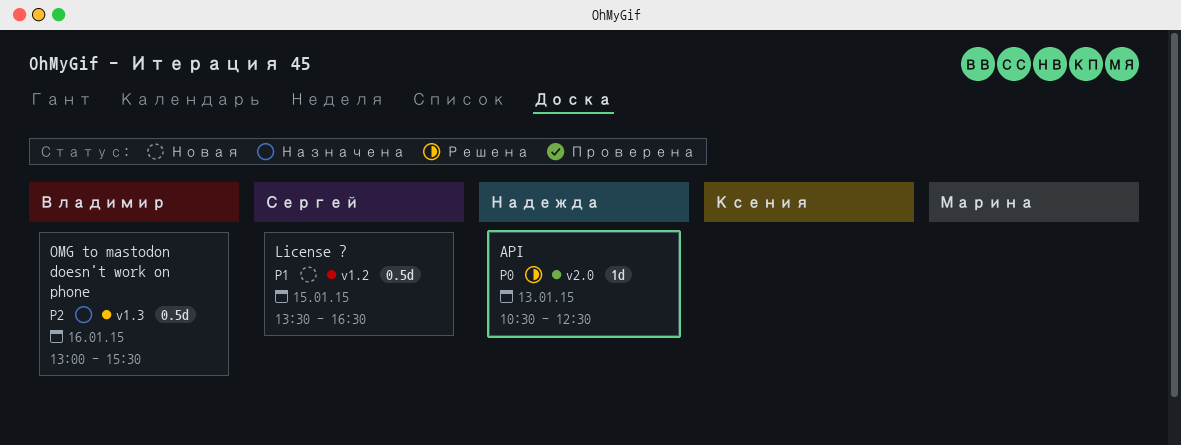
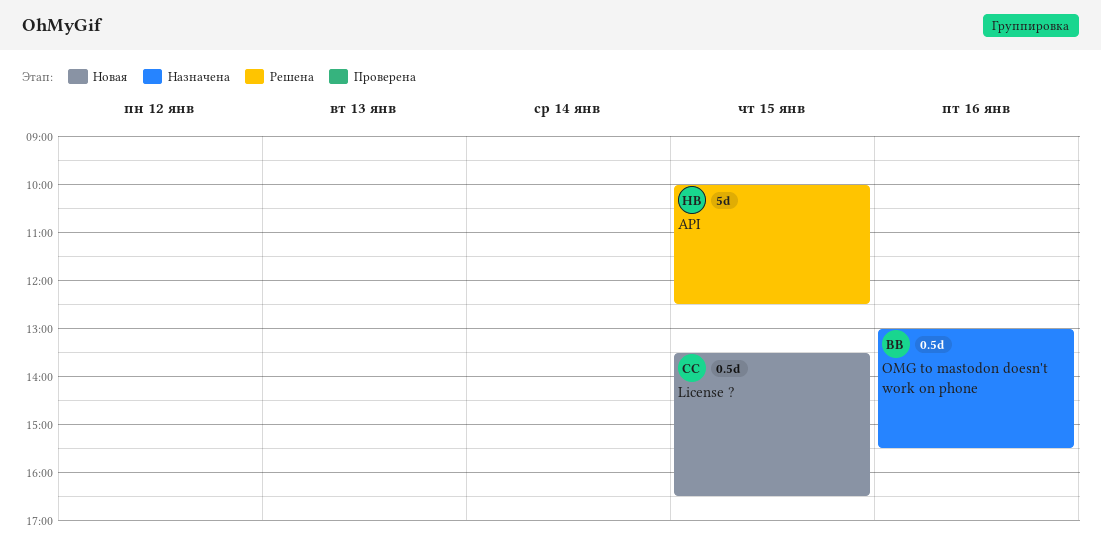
API, estimate: 1d -> 5d
API, day: Jan 13 -> Jan 15
API, begins: 10:30 -> 10:00

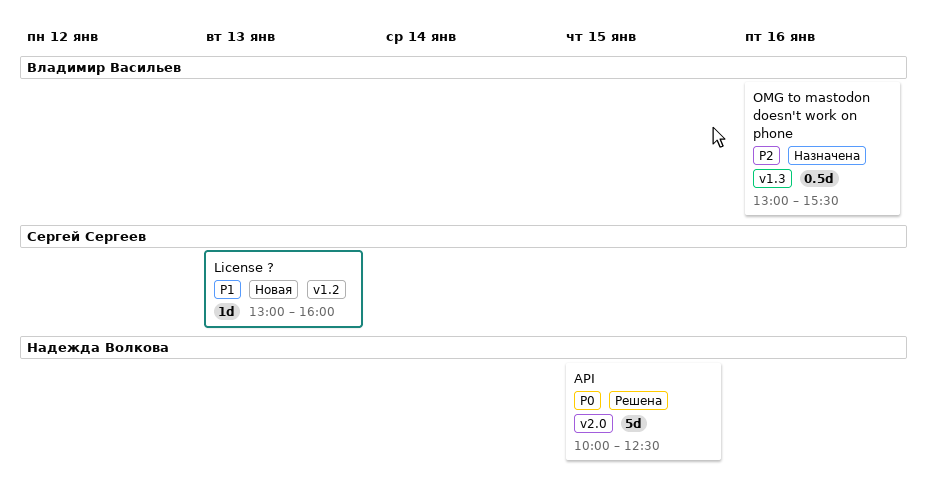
License ?, estimate: 0.5d -> 1d
License ?, day: Jan 15 -> Jan 13
License ?, begins: 13:30 -> 13:00
License ?, ends: 16:30 -> 16:00

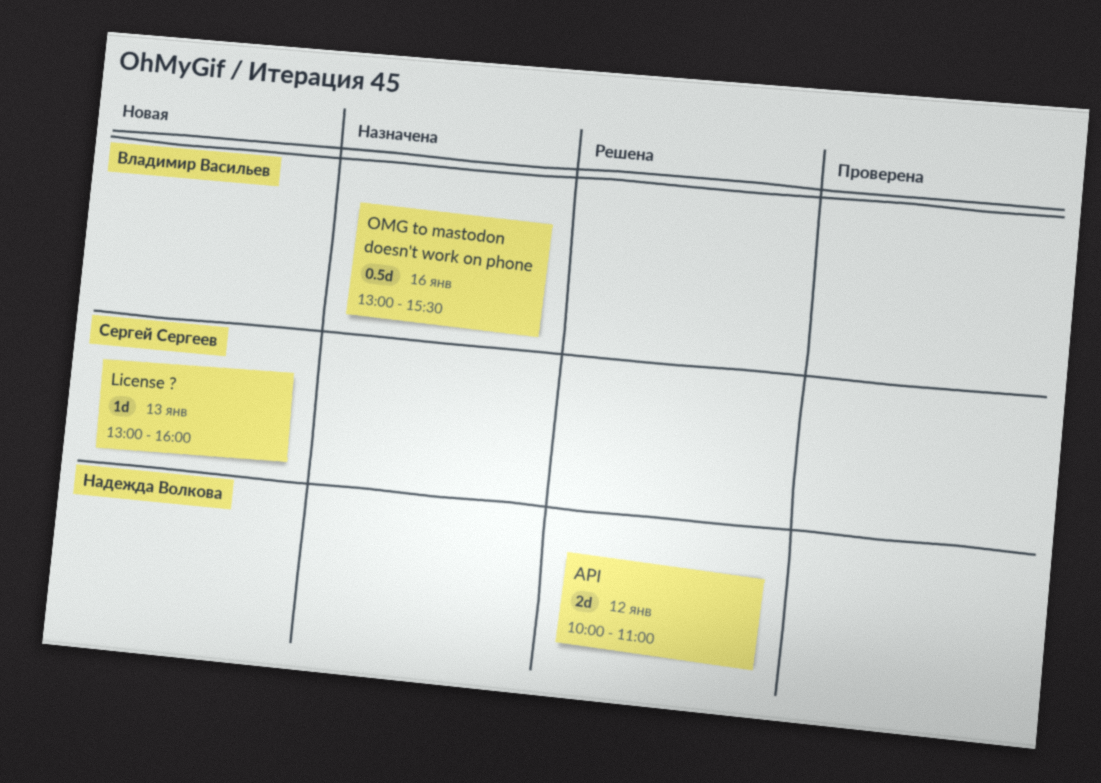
API, estimate: 5d -> 2d
API, day: Jan 15 -> Jan 12
API, ends: 12:30 -> 11:00

